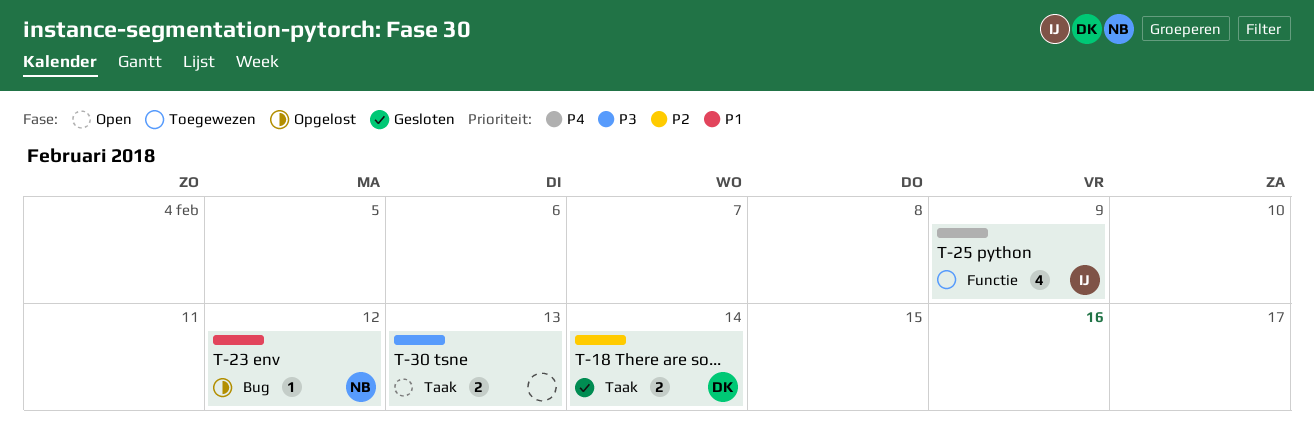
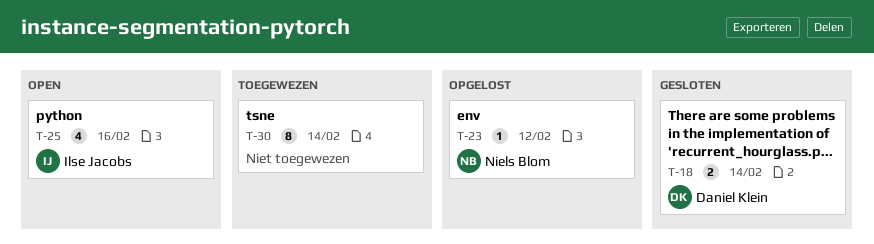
T-25, status: Toegewezen -> Open
T-25, due: Feb 9 -> Feb 16
T-30, status: Open -> Toegewezen
T-30, estimate: 2 -> 8
T-30, due: Feb 13 -> Feb 14

